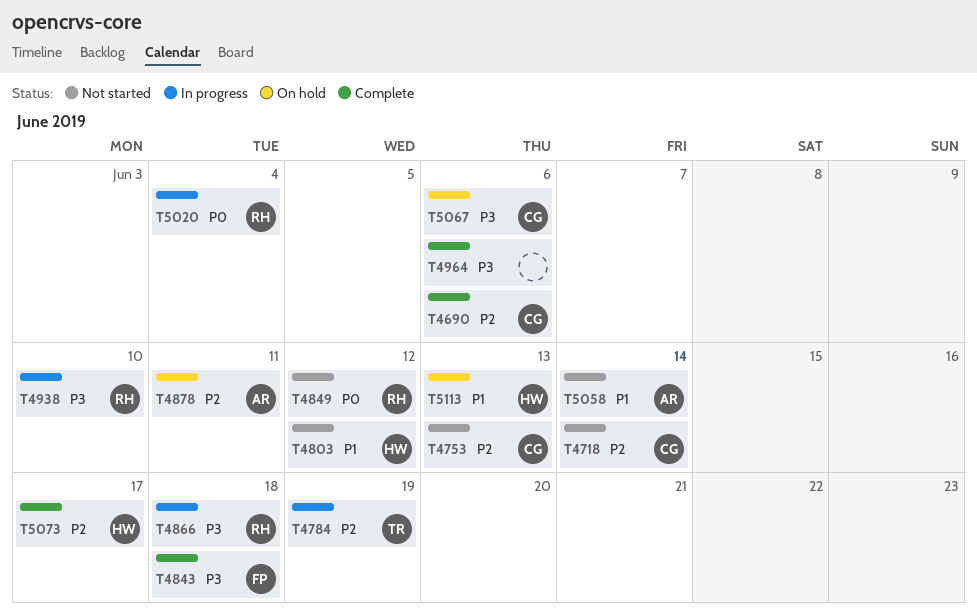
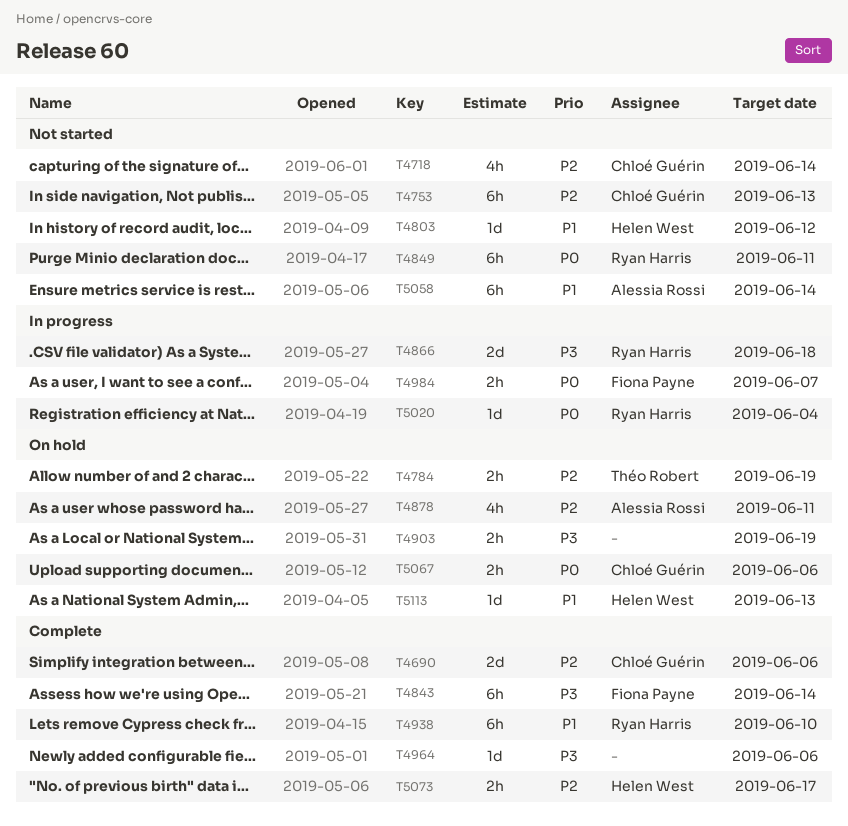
T4784, status: In progress -> On hold
T4843, due: Jun 18 -> Jun 14
T4849, due: Jun 12 -> Jun 11
T4903: none -> present
T4938, status: In progress -> Complete
T4938, priority: P3 -> P1
T4984: none -> present
T5067, priority: P3 -> P0

